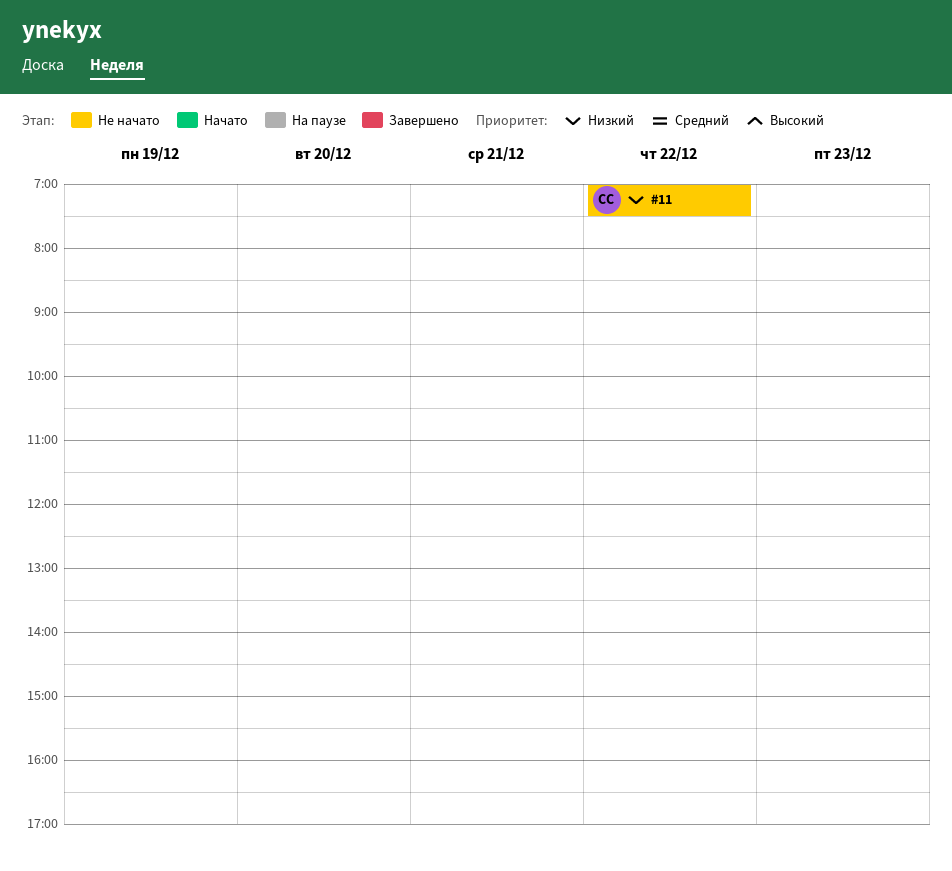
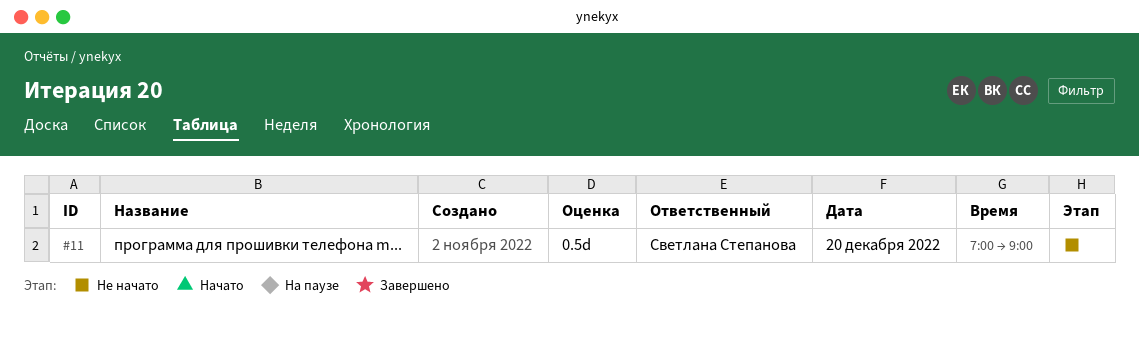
#11, day: Dec 22 -> Dec 20
#11, ends: 07:30 -> 09:00

